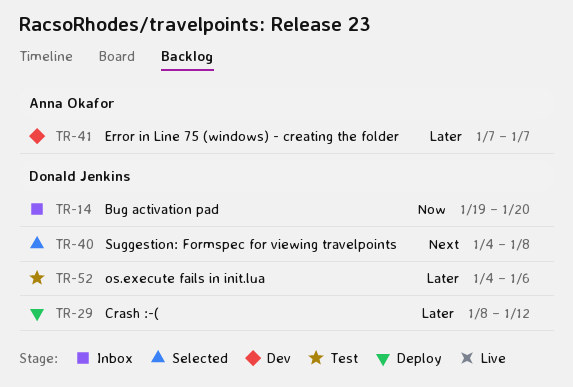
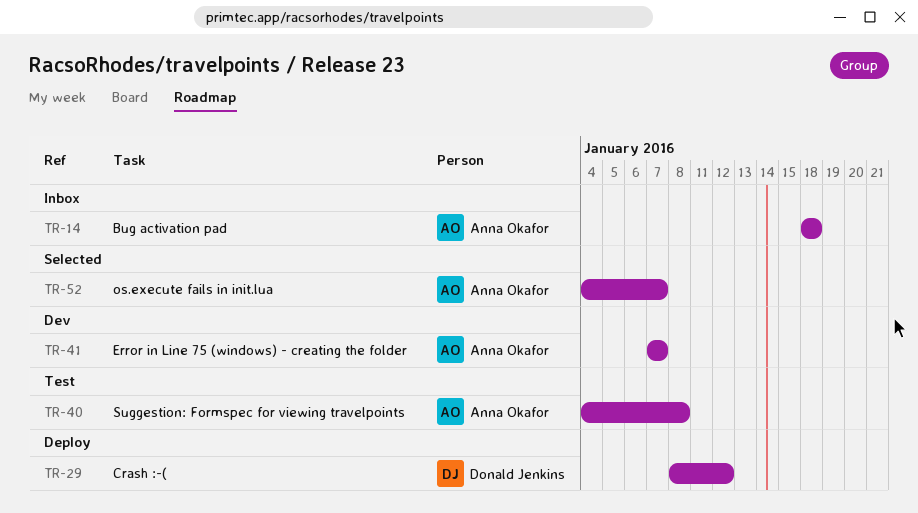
TR-14, owner: Donald Jenkins -> Anna Okafor
TR-14, start: Jan 19 -> Jan 18
TR-14, due: Jan 20 -> Jan 18
TR-40, status: Selected -> Test
TR-40, owner: Donald Jenkins -> Anna Okafor
TR-52, status: Test -> Selected
TR-52, owner: Donald Jenkins -> Anna Okafor
TR-52, due: Jan 6 -> Jan 7

